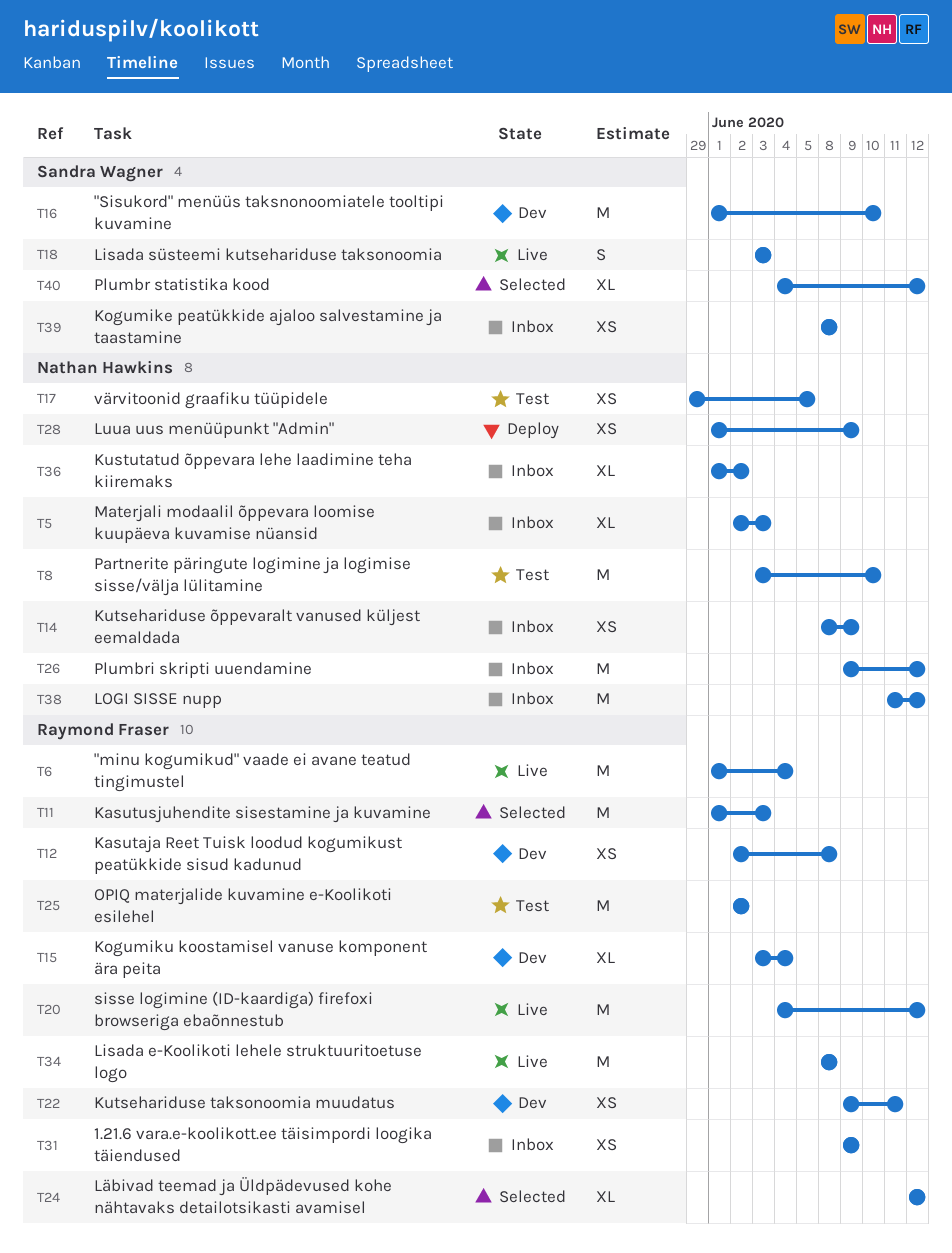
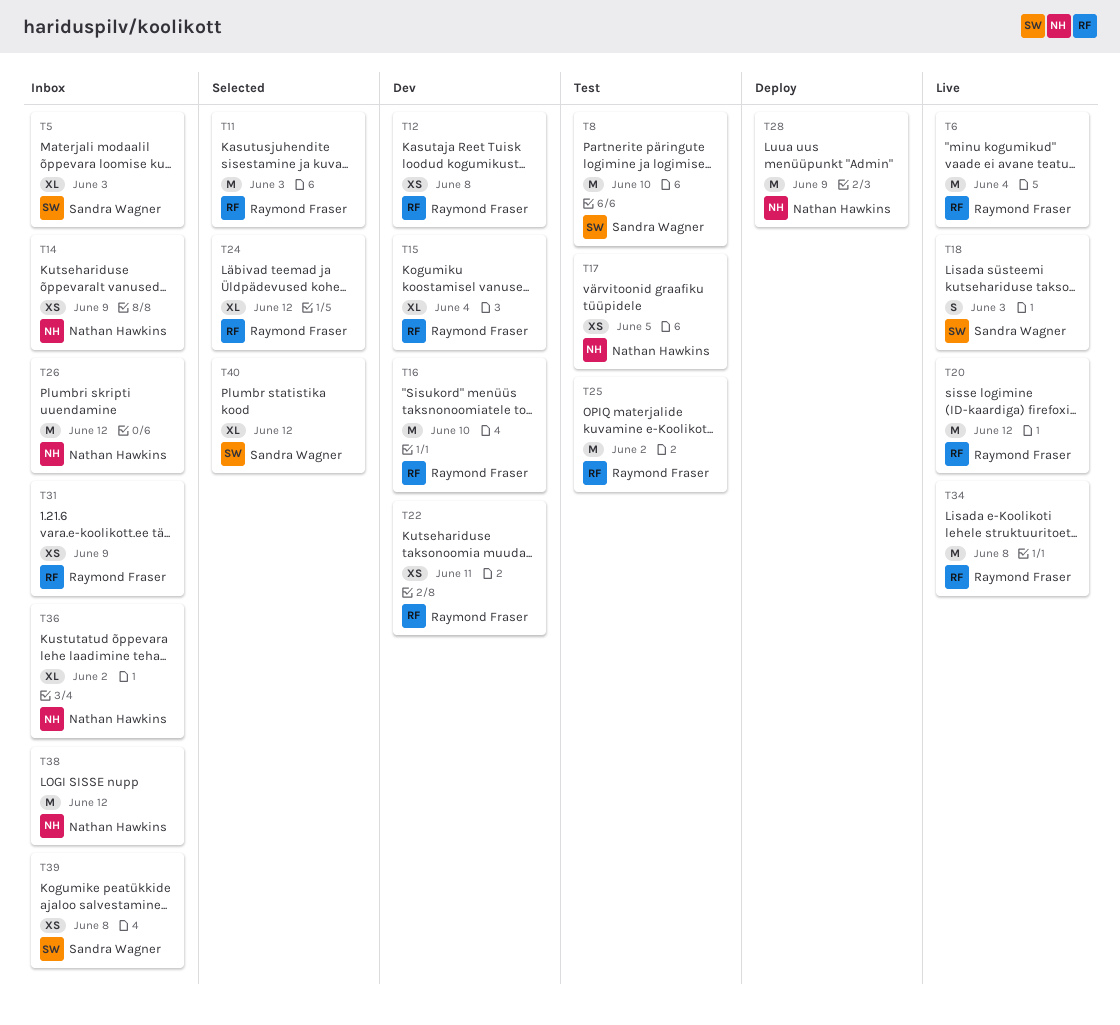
T5, owner: Nathan Hawkins -> Sandra Wagner
T8, owner: Nathan Hawkins -> Sandra Wagner
T16, owner: Sandra Wagner -> Raymond Fraser
T28, estimate: XS -> M

